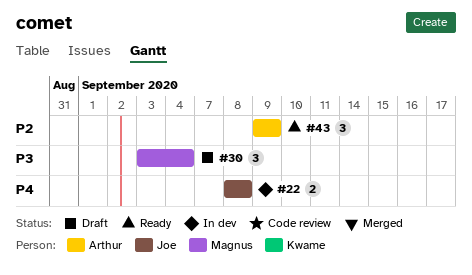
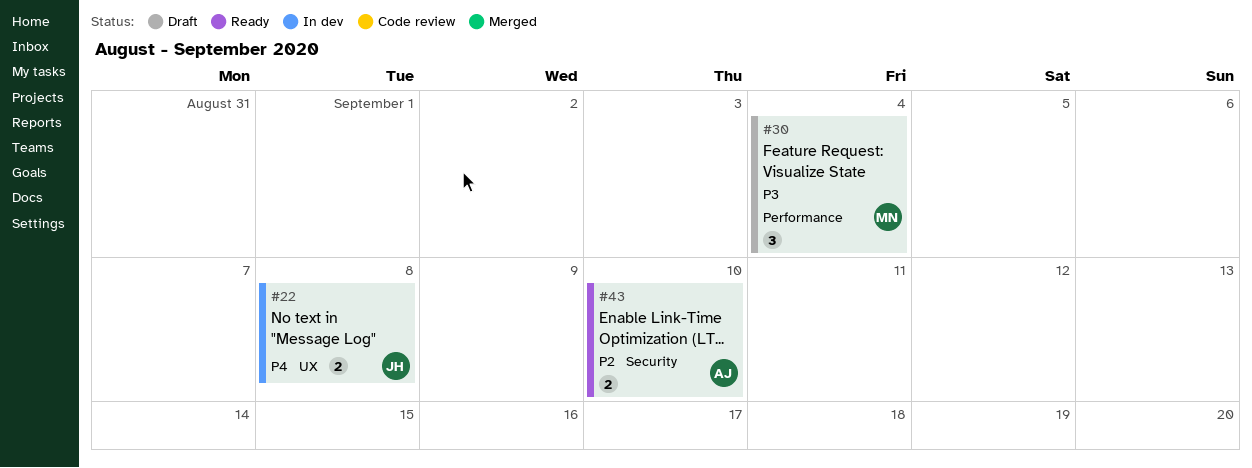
#43, estimate: 3 -> 2
#43, due: Sep 9 -> Sep 10

